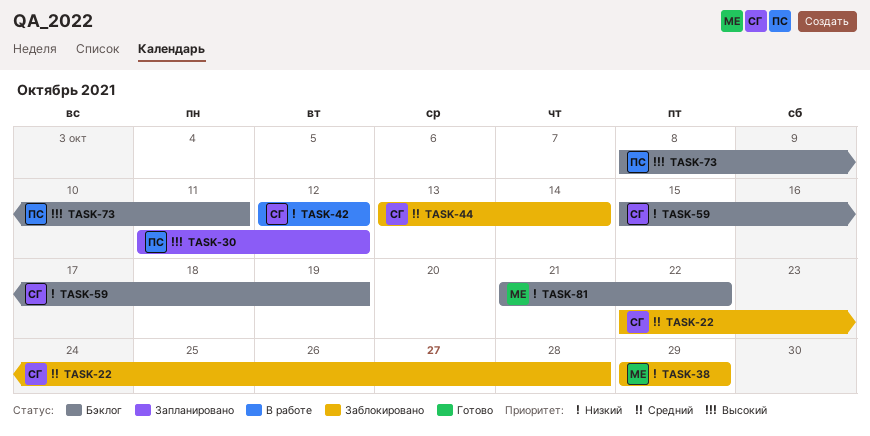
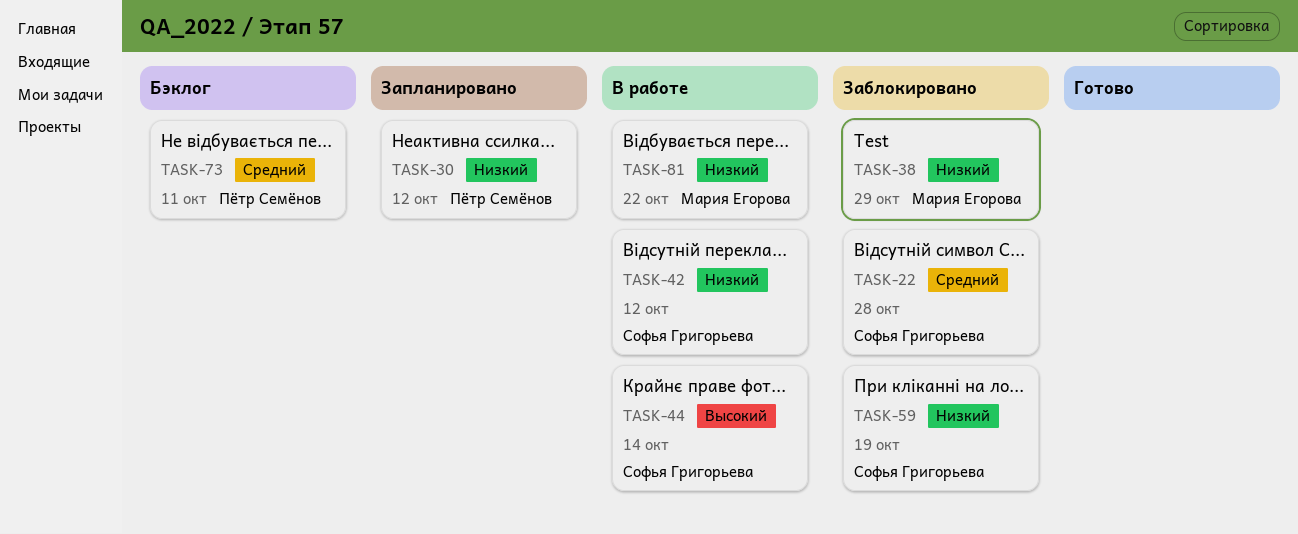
TASK-30, priority: Высокий -> Низкий
TASK-44, status: Заблокировано -> В работе
TASK-44, priority: Средний -> Высокий
TASK-59, status: Бэклог -> Заблокировано
TASK-73, priority: Высокий -> Средний
TASK-81, status: Бэклог -> В работе

